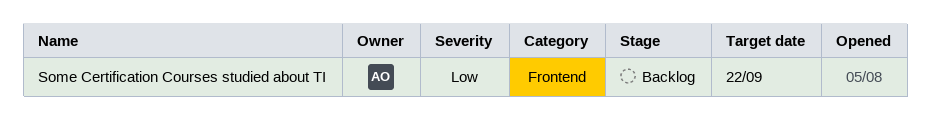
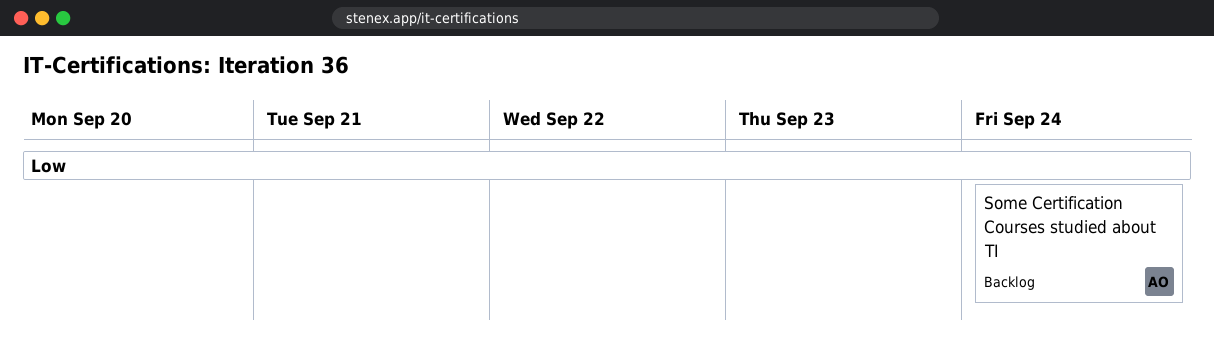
Some Certification Courses studied about TI, due: Sep 22 -> Sep 24

